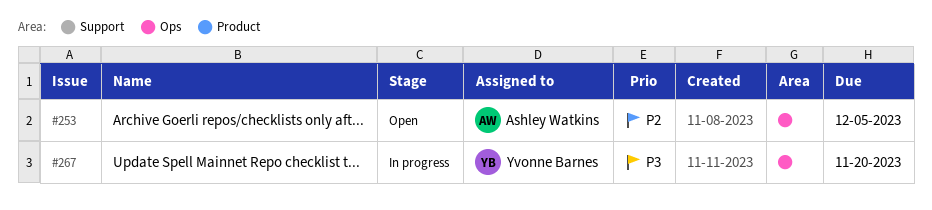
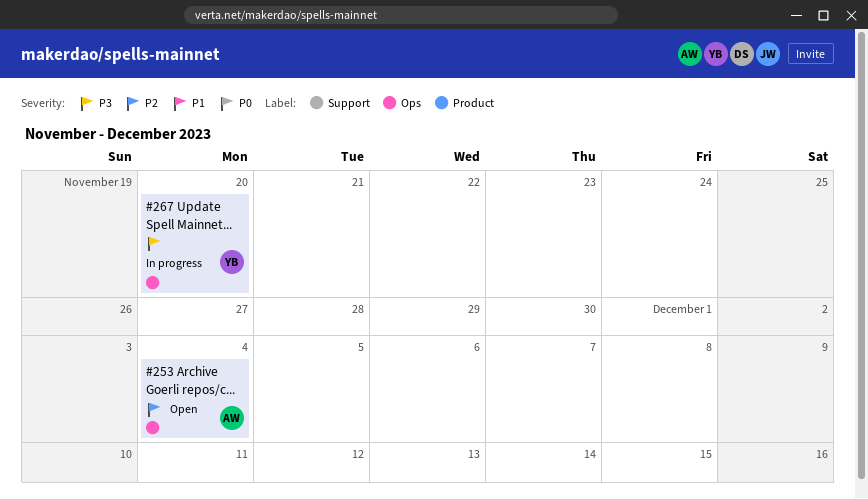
#253, due: Dec 5 -> Dec 4

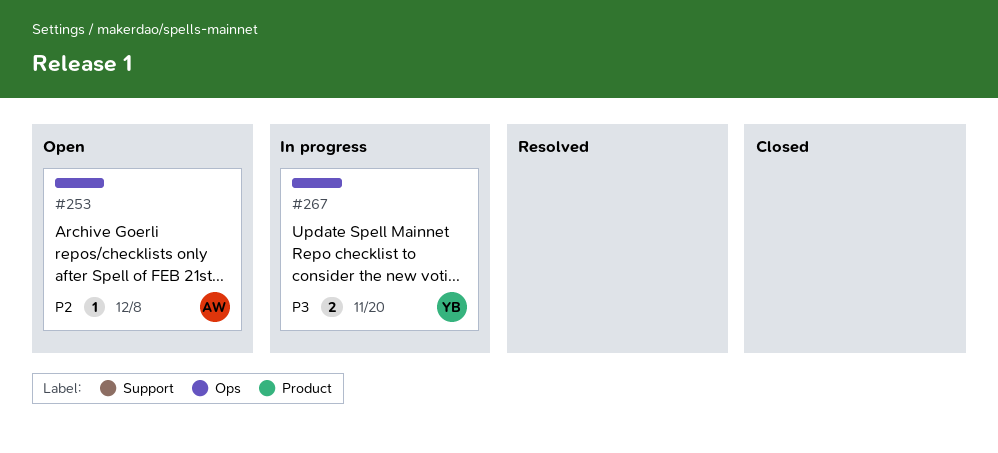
#253, due: Dec 4 -> Dec 8

